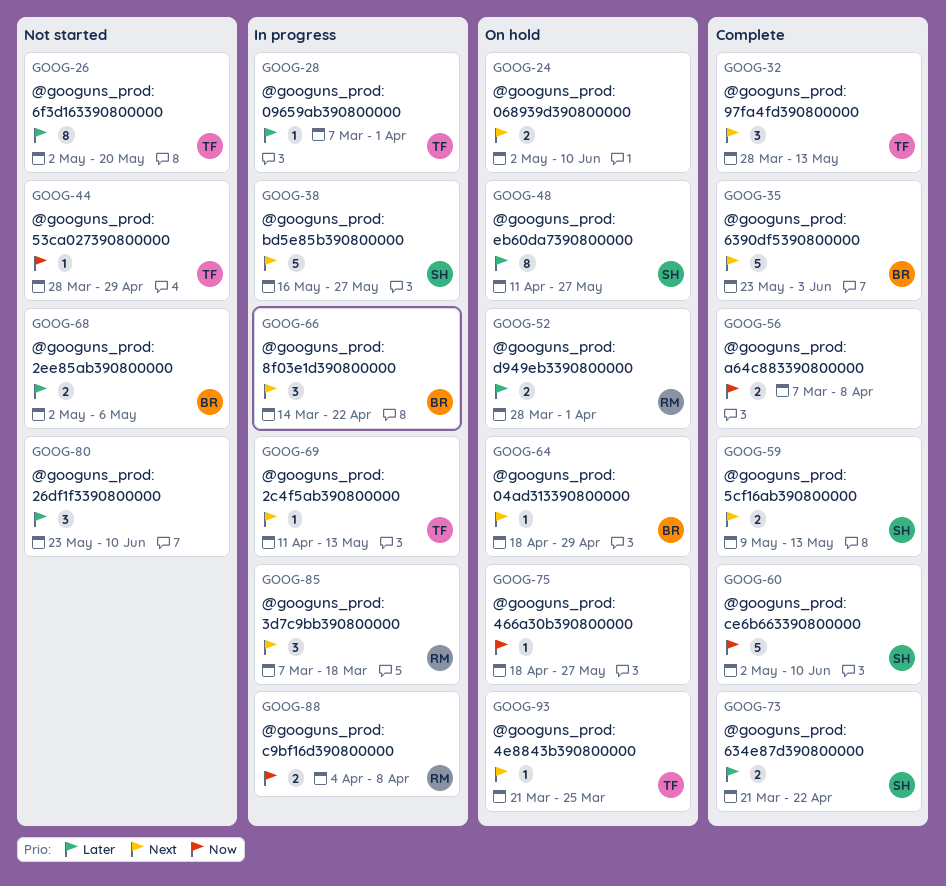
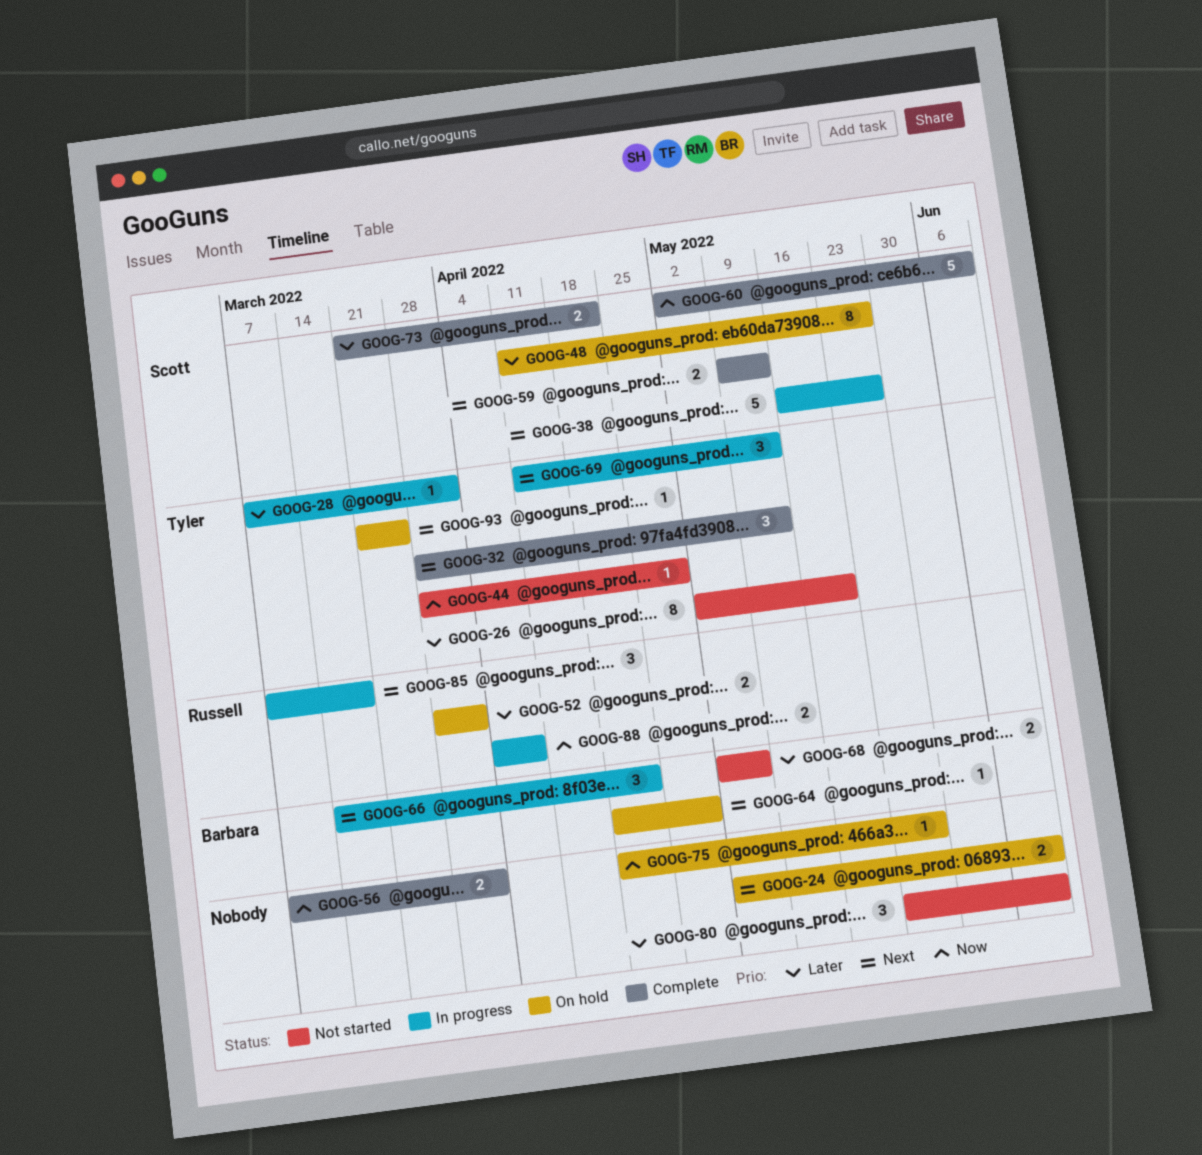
GOOG-35: present -> none
GOOG-56, due: Apr 8 -> Apr 1
GOOG-69, estimate: 1 -> 3

